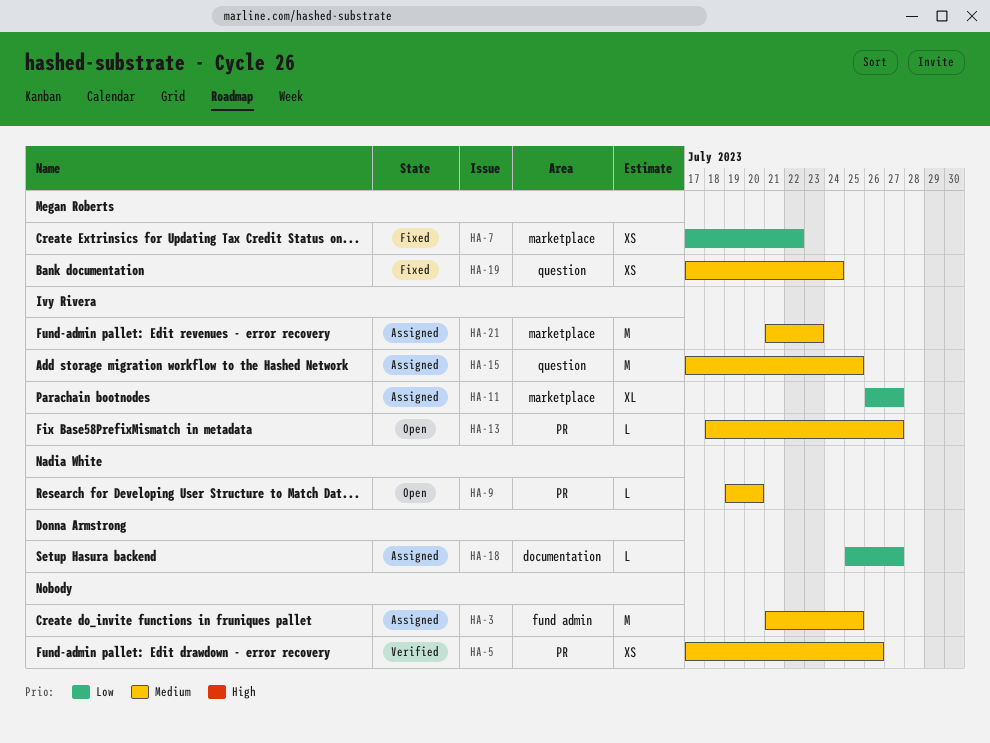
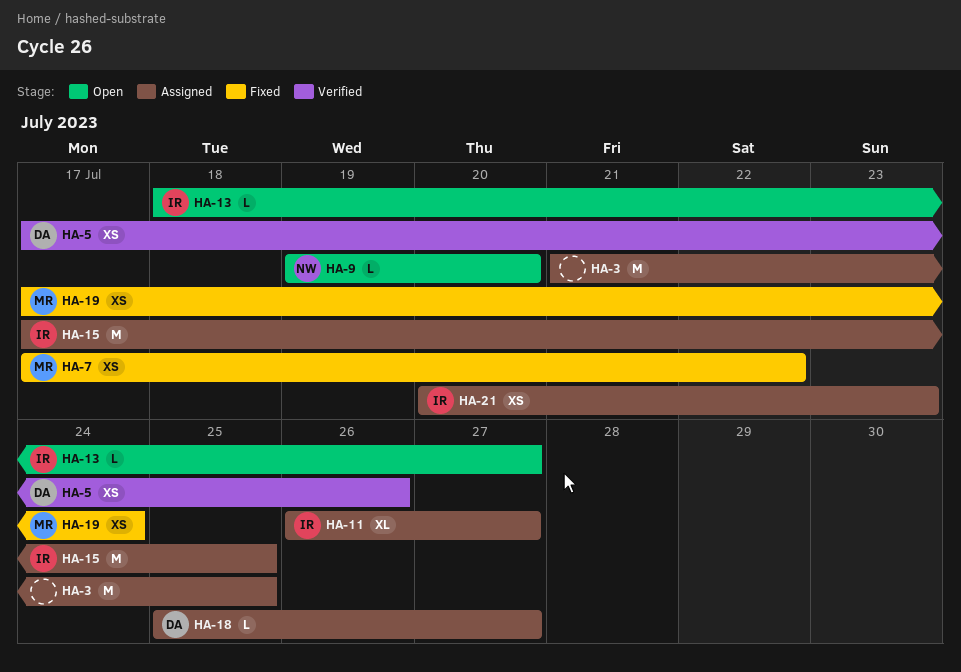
HA-5, owner: none -> Donna Armstrong
HA-21, estimate: M -> XS
HA-21, start: Jul 21 -> Jul 20

